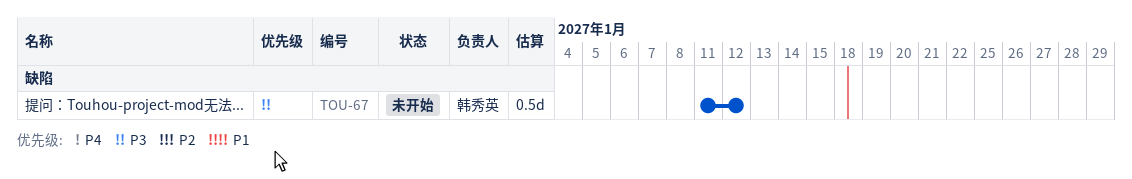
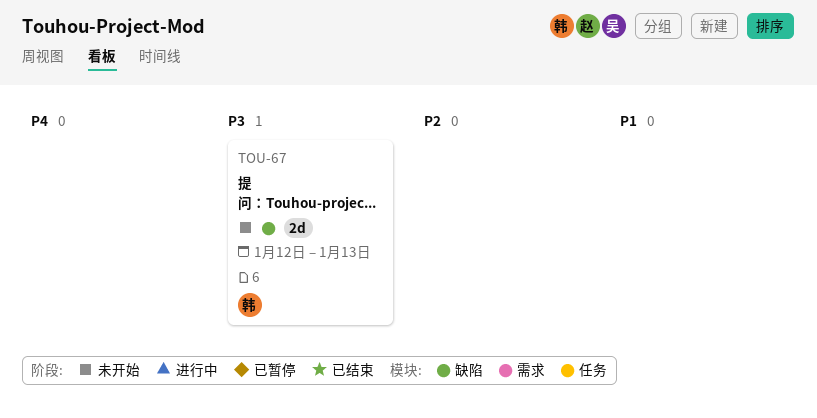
TOU-67, estimate: 0.5d -> 2d
TOU-67, start: Jan 11 -> Jan 12
TOU-67, due: Jan 12 -> Jan 13

